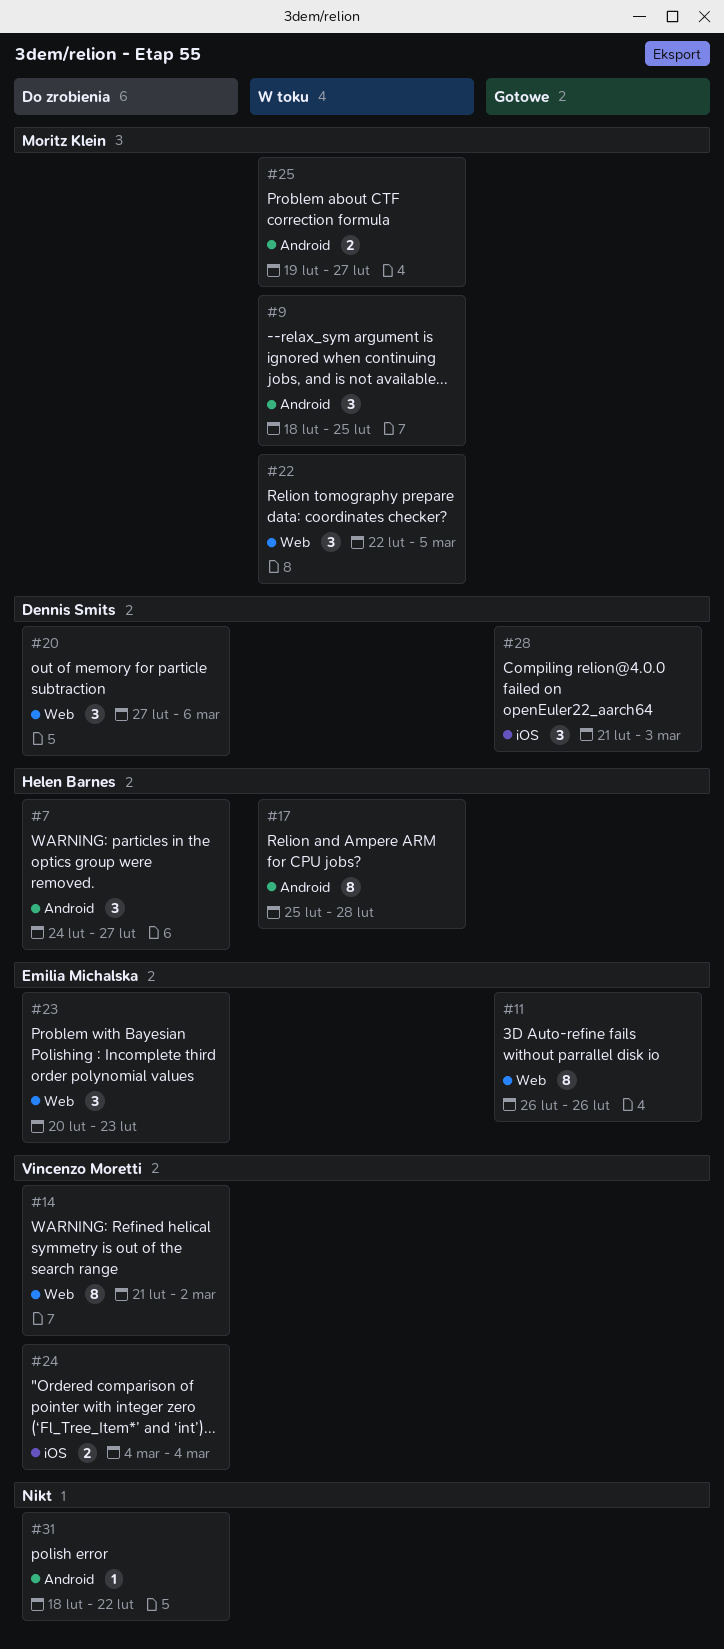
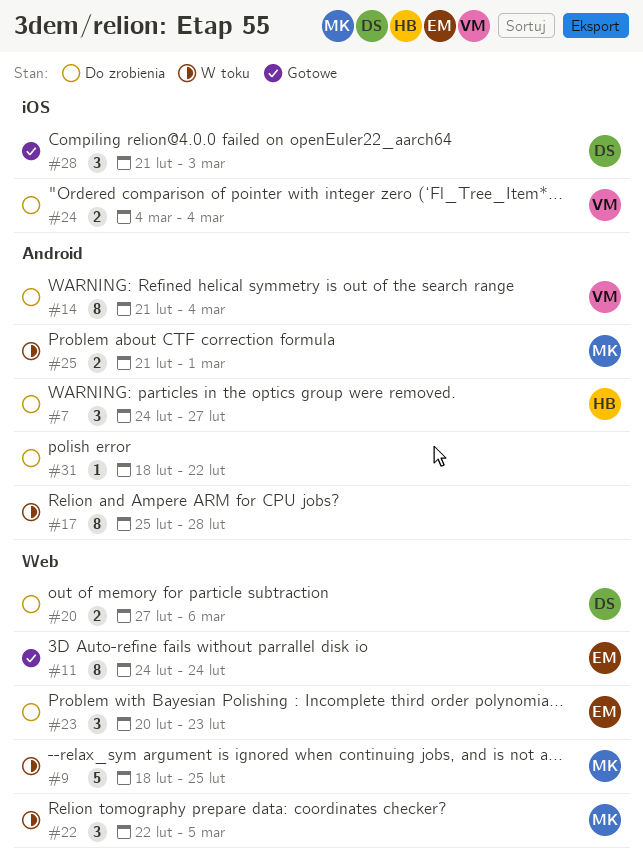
#9, label: Android -> Web
#9, estimate: 3 -> 5
#11, start: Feb 26 -> Feb 24
#11, due: Feb 26 -> Feb 24
#14, label: Web -> Android
#14, due: Mar 2 -> Mar 4
#17, owner: Helen Barnes -> none
#20, estimate: 3 -> 2
#25, start: Feb 19 -> Feb 21
#25, due: Feb 27 -> Mar 1

